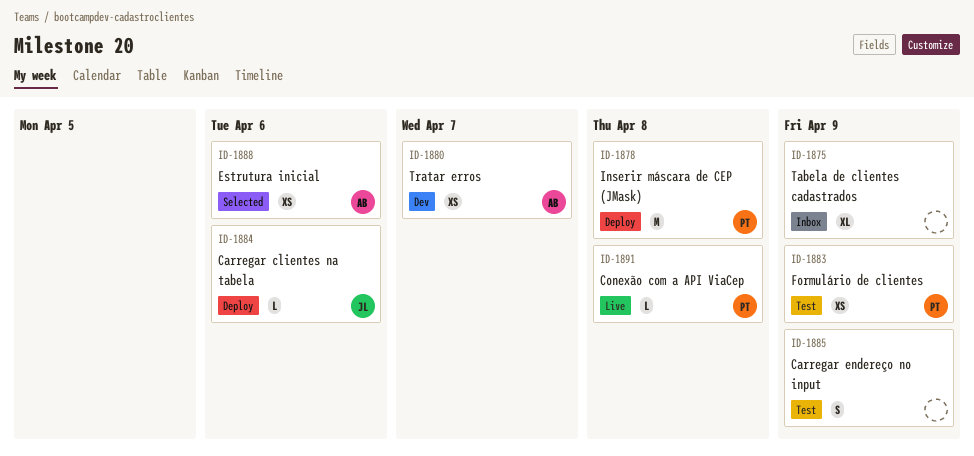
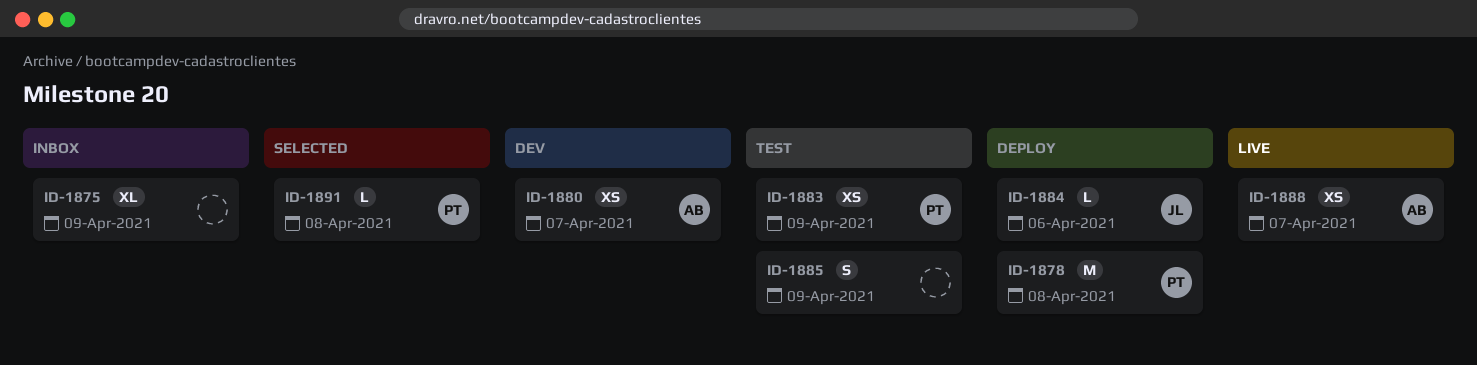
ID-1888, status: Selected -> Live
ID-1888, due: Apr 6 -> Apr 7
ID-1891, status: Live -> Selected

